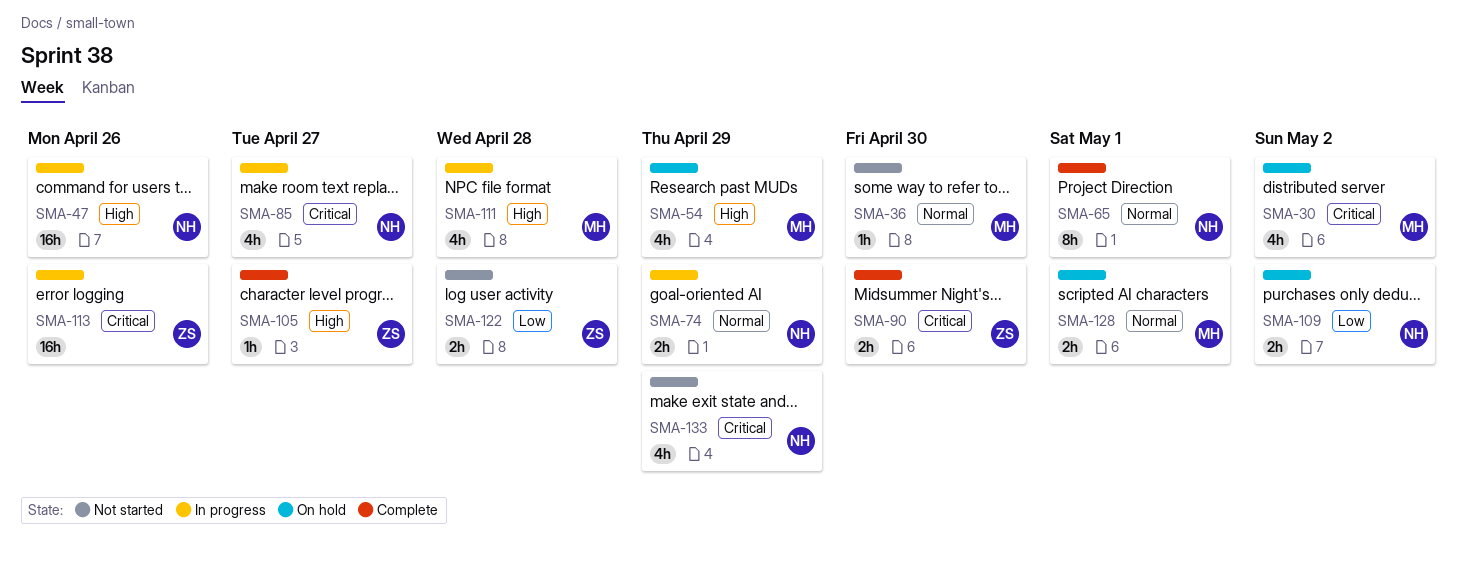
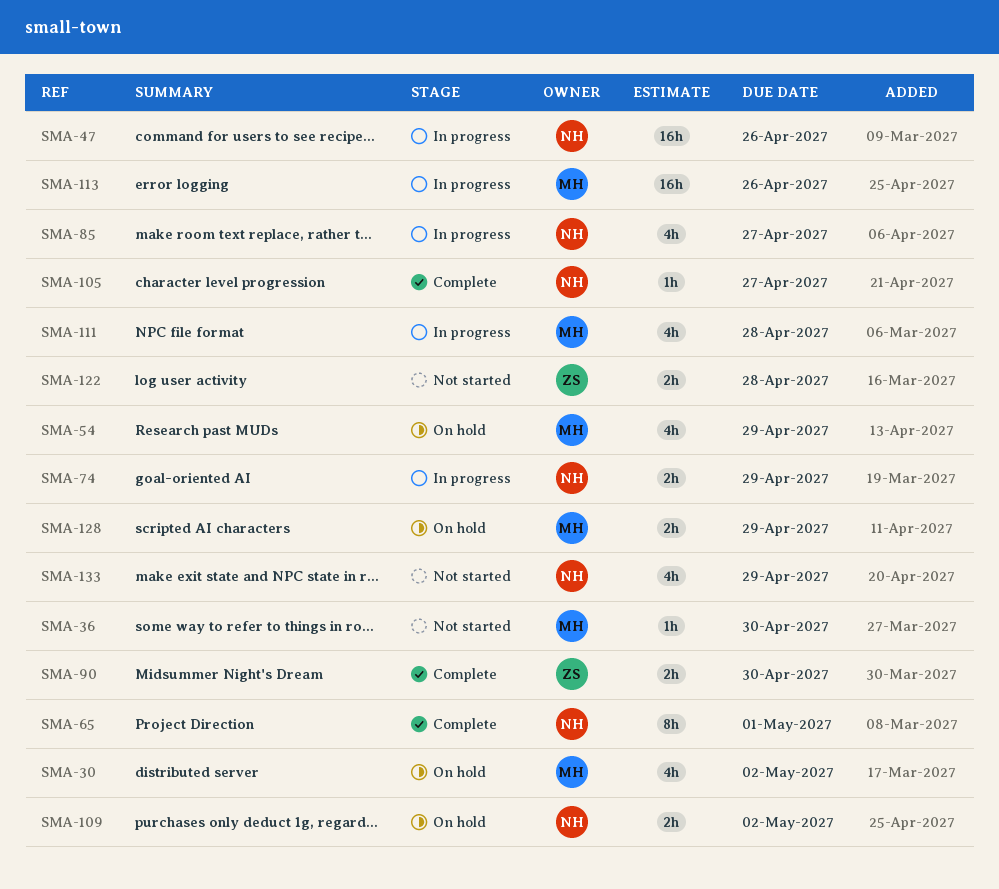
SMA-105, owner: ZS -> NH
SMA-113, owner: ZS -> MH
SMA-128, due: May 1 -> Apr 29

